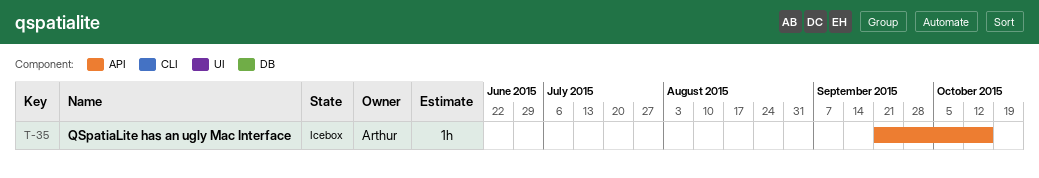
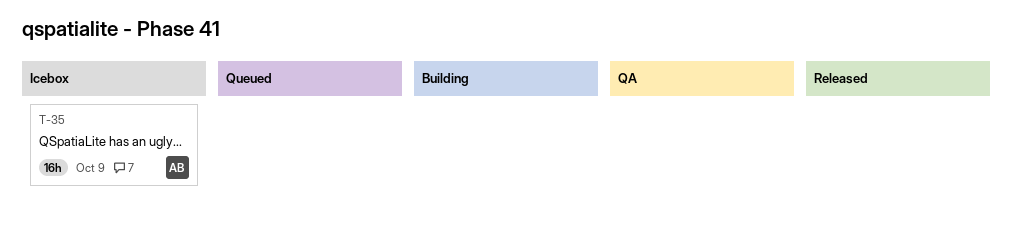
T-35, estimate: 1h -> 16h
T-35, due: Oct 16 -> Oct 9

